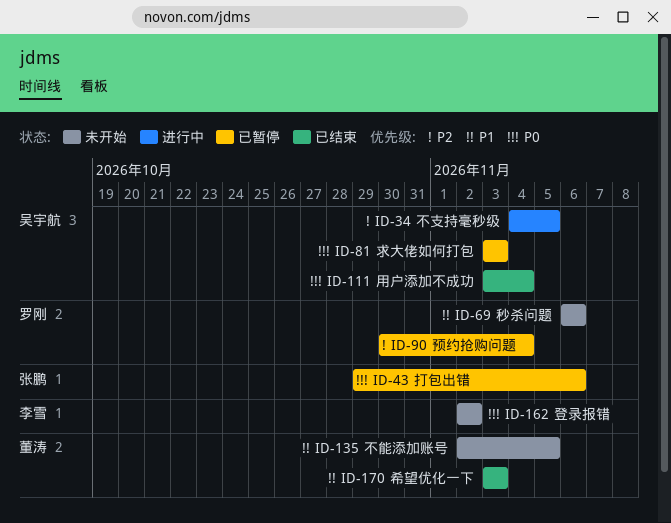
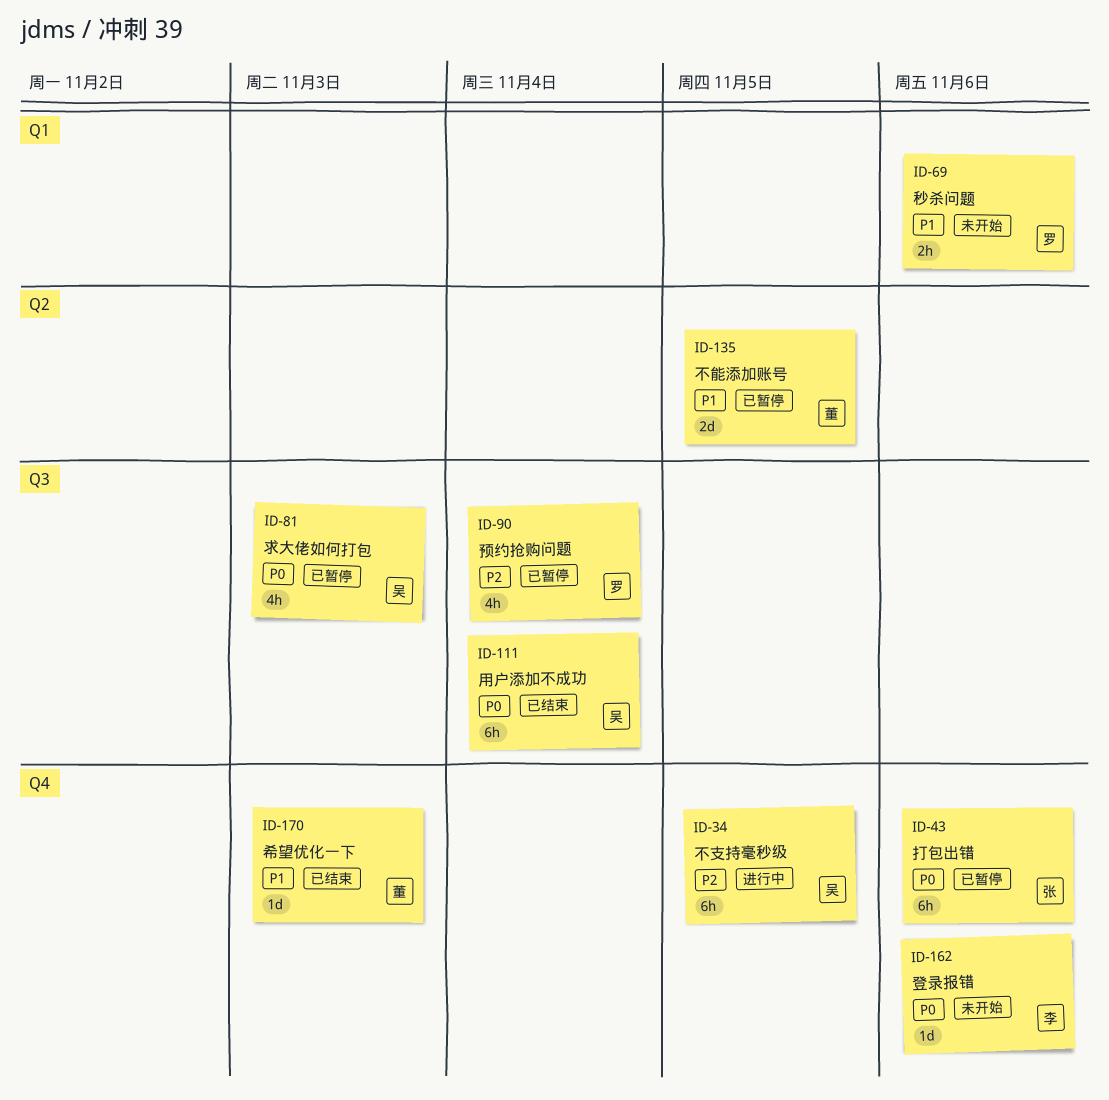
ID-135, status: 未开始 -> 已暂停
ID-162, due: Nov 2 -> Nov 6

